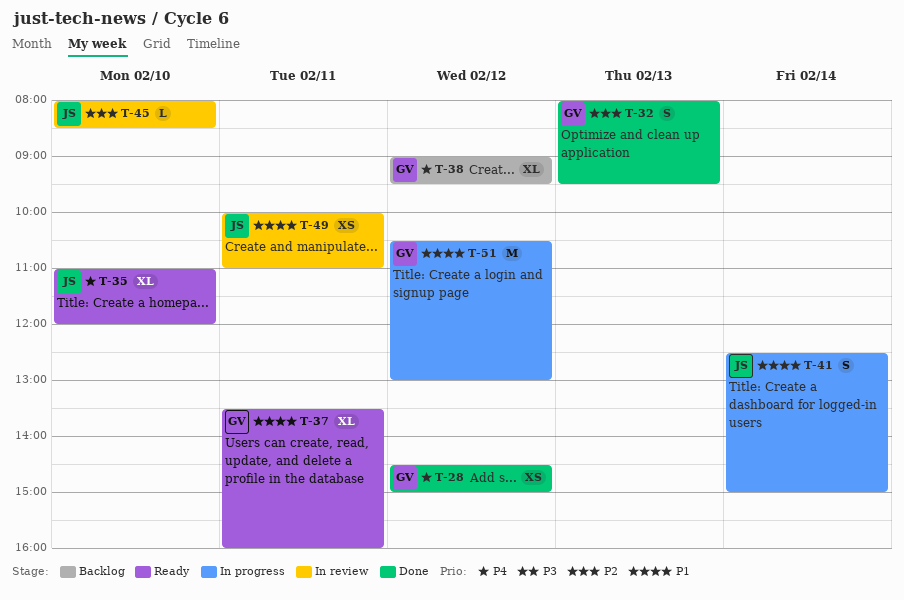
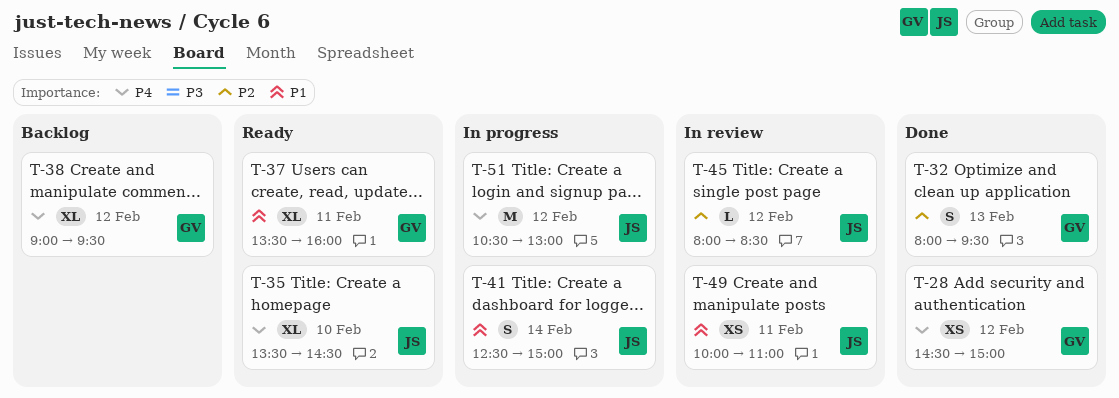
T-35, begins: 11:00 -> 13:30
T-35, ends: 12:00 -> 14:30
T-45, day: Feb 10 -> Feb 12
T-51, owner: GV -> JS
T-51, priority: P1 -> P4

